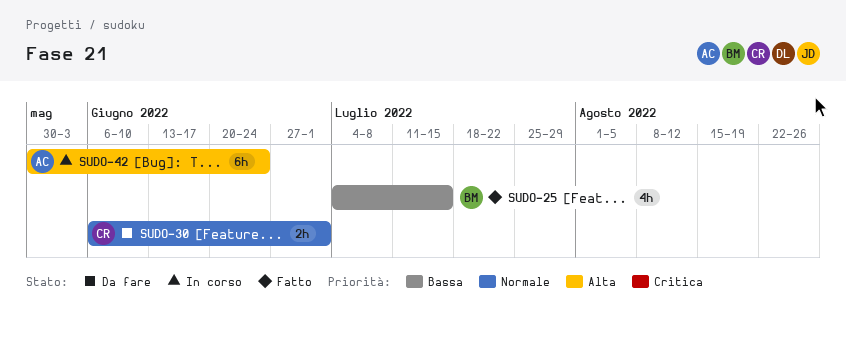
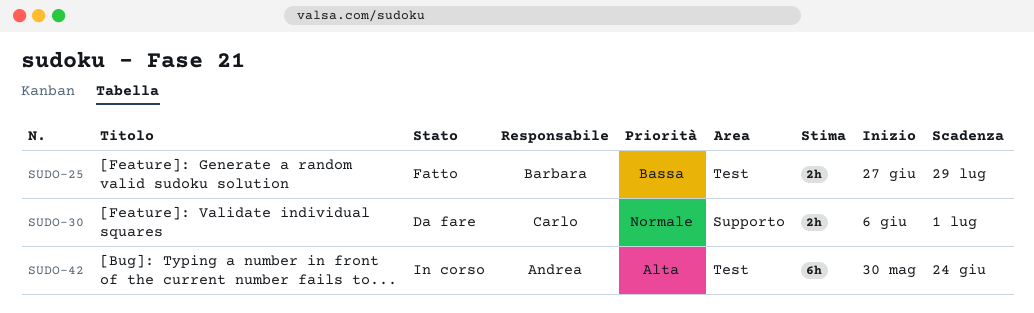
SUDO-25, estimate: 4h -> 2h
SUDO-25, start: Jul 4 -> Jun 27
SUDO-25, due: Jul 15 -> Jul 29

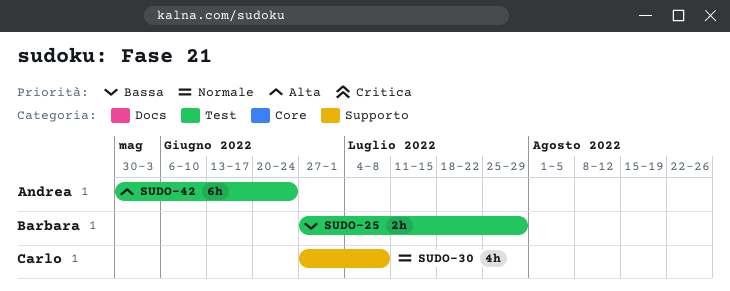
SUDO-30, estimate: 2h -> 4h
SUDO-30, start: Jun 6 -> Jun 27
SUDO-30, due: Jul 1 -> Jul 8

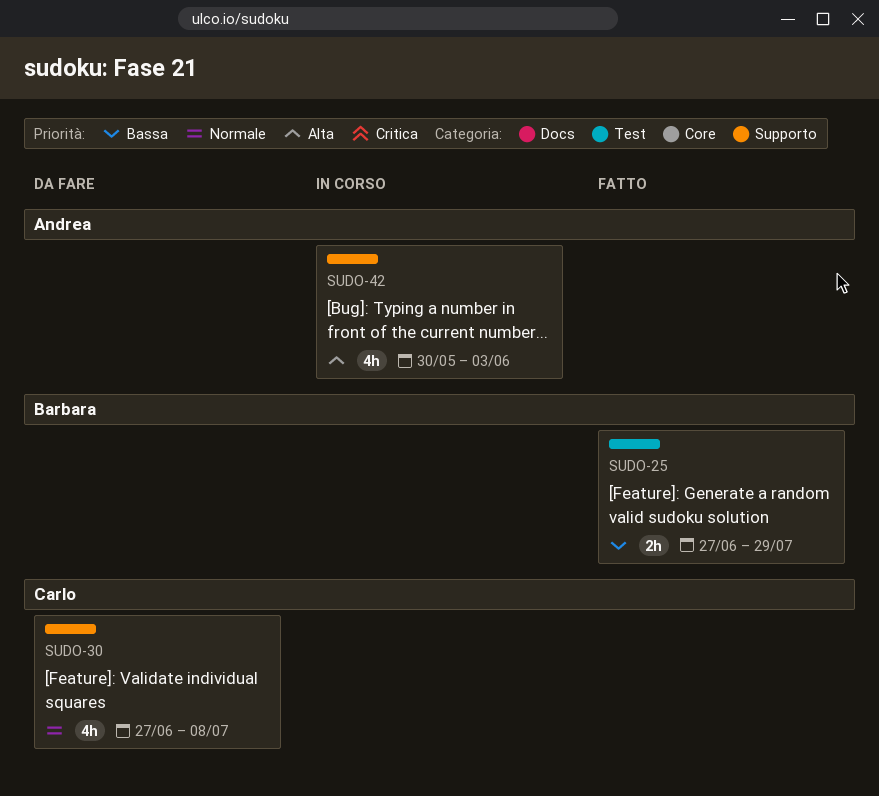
SUDO-42, label: Test -> Supporto
SUDO-42, estimate: 6h -> 4h
SUDO-42, due: Jun 24 -> Jun 3

